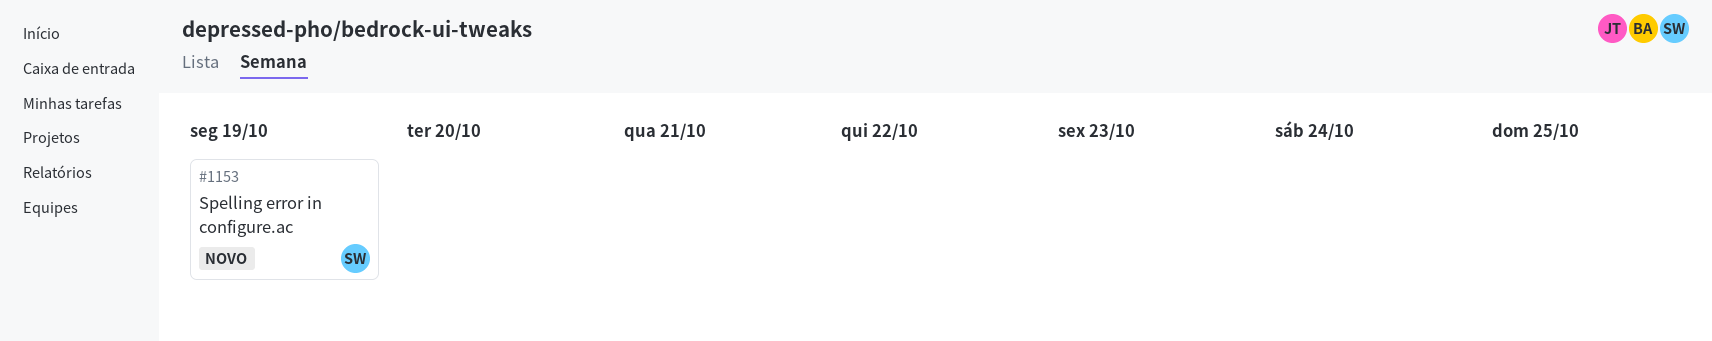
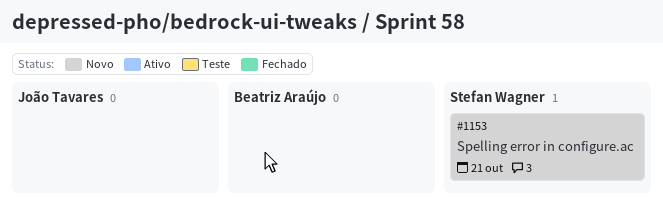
#1153, due: Oct 19 -> Oct 21

